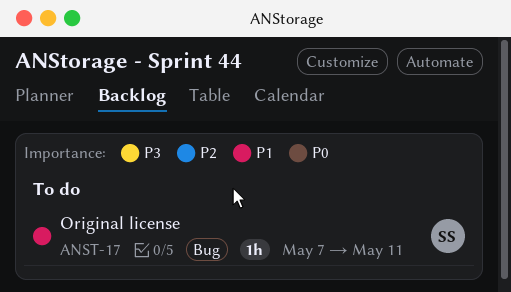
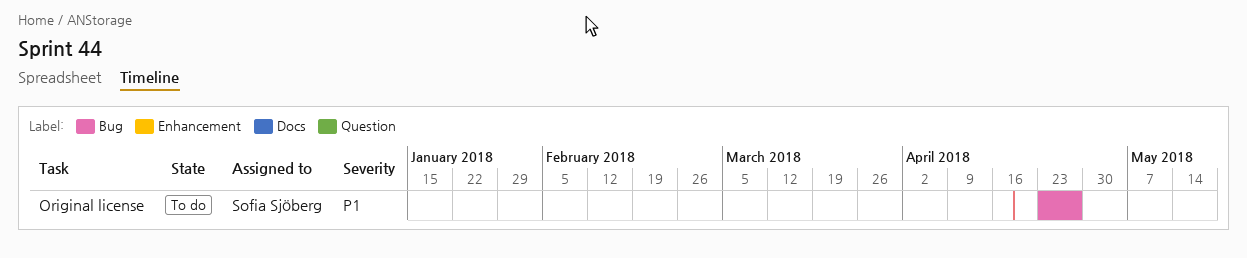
Original license, start: May 7 -> Apr 23
Original license, due: May 11 -> Apr 27

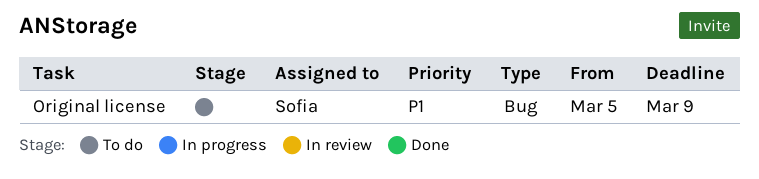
Original license, start: Apr 23 -> Mar 5
Original license, due: Apr 27 -> Mar 9

